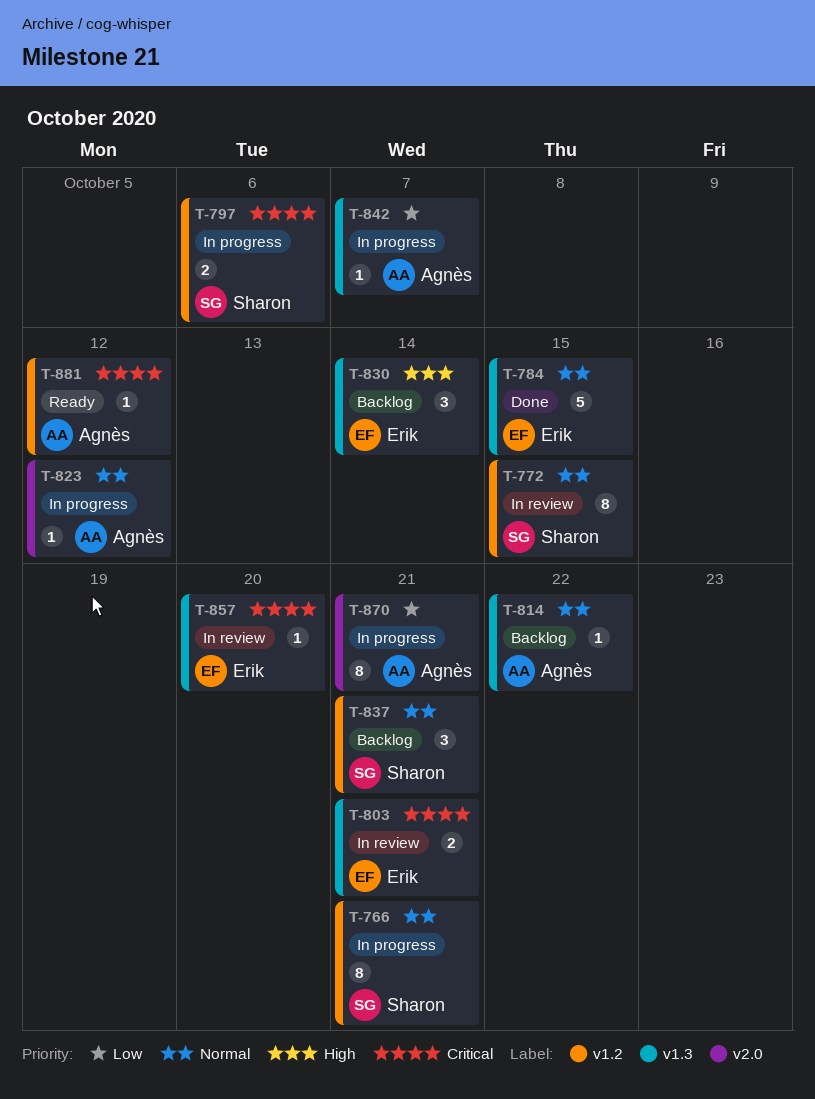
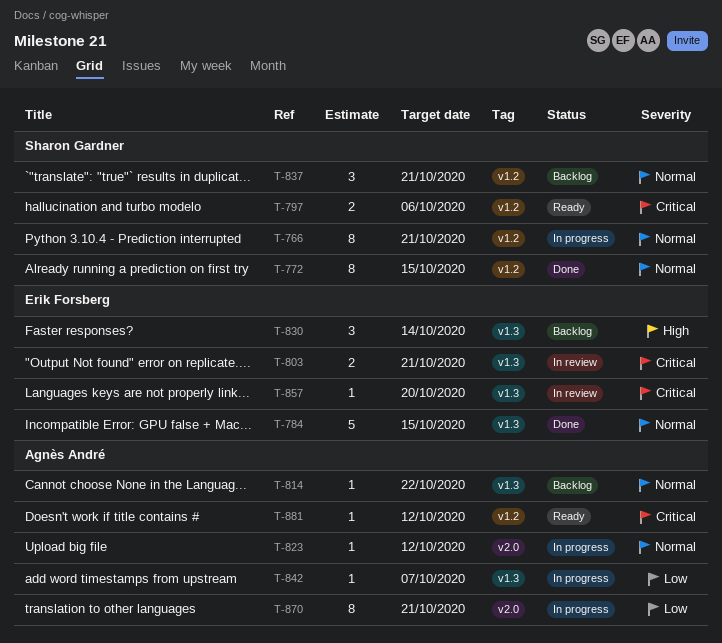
T-772, status: In review -> Done
T-797, status: In progress -> Ready

